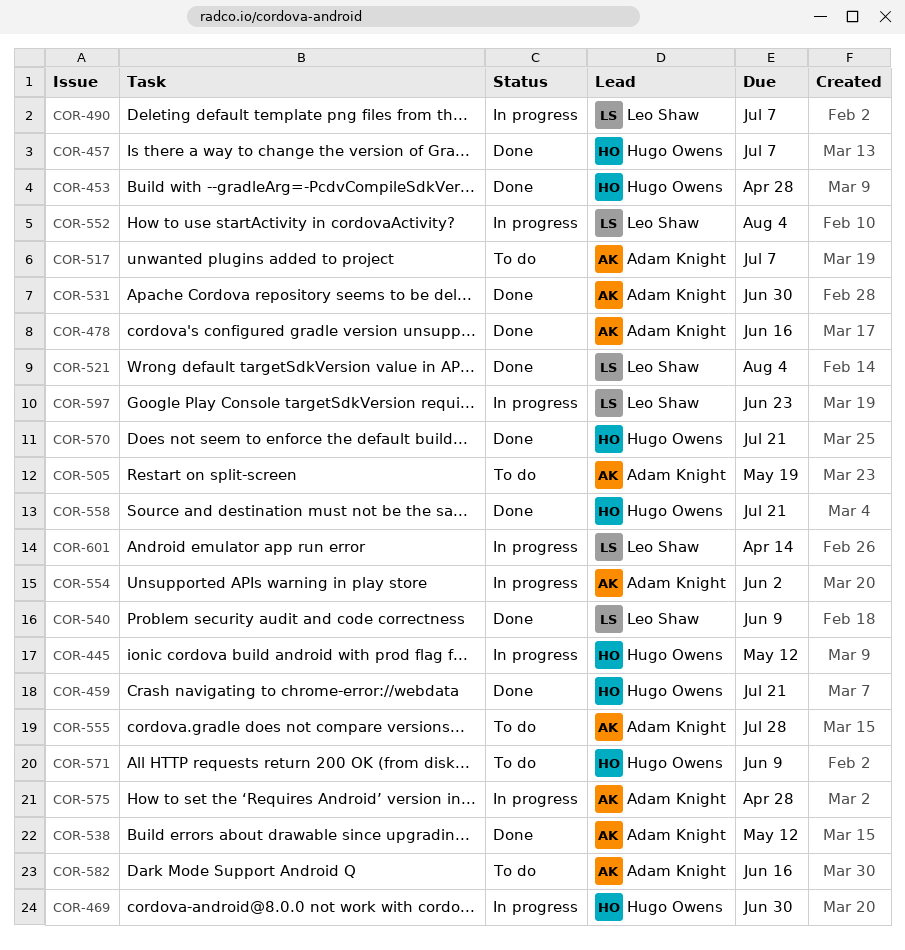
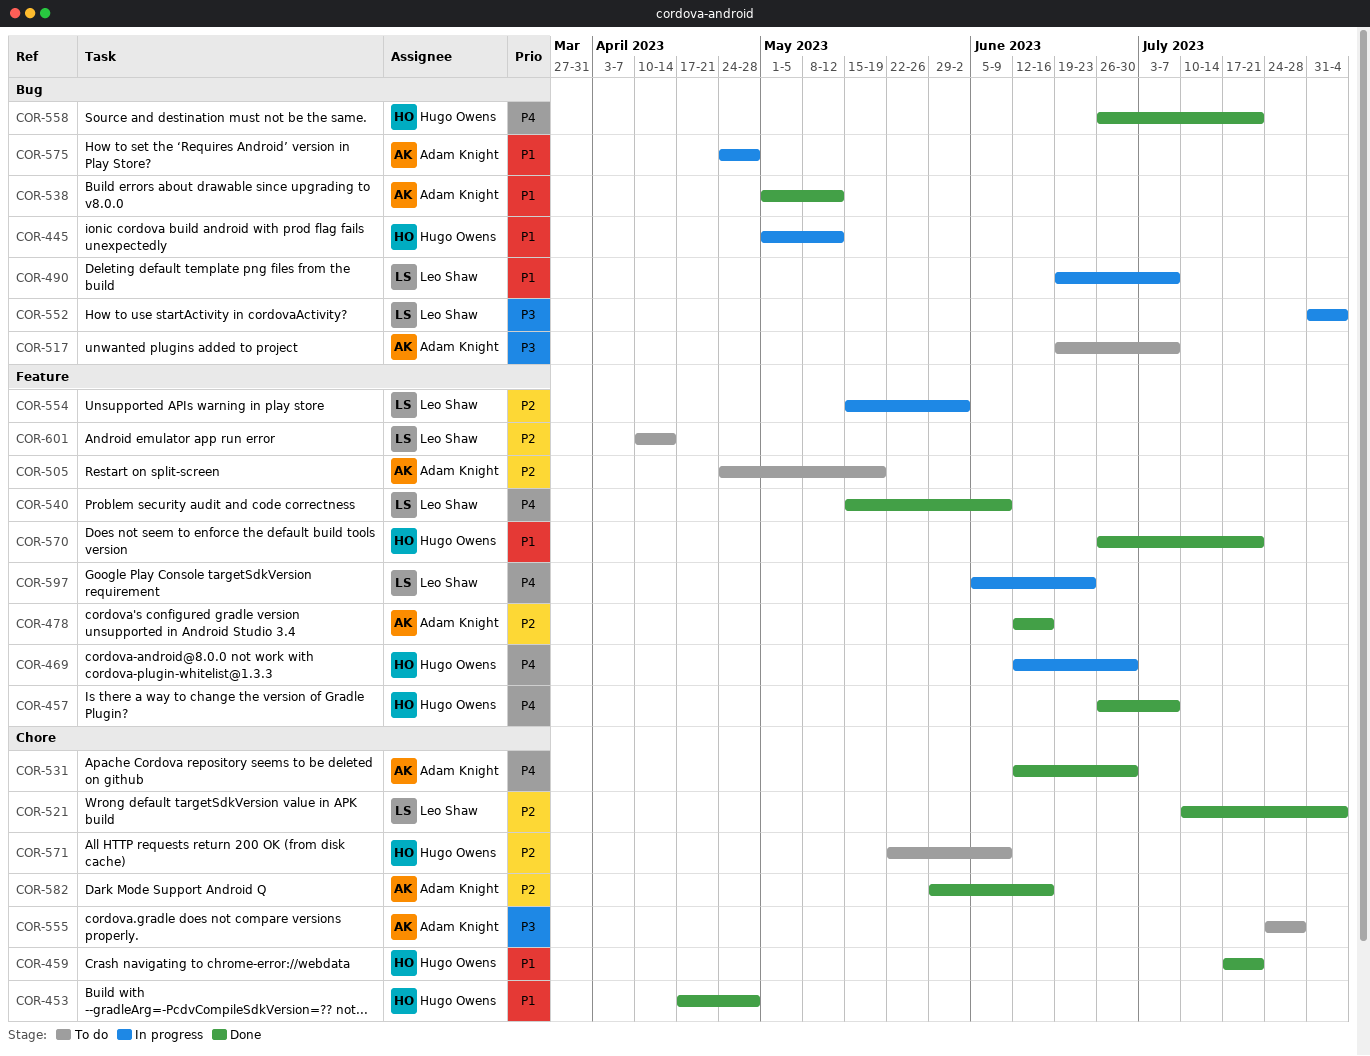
COR-554, owner: Adam Knight -> Leo Shaw
COR-582, status: To do -> Done
COR-601, status: In progress -> To do

